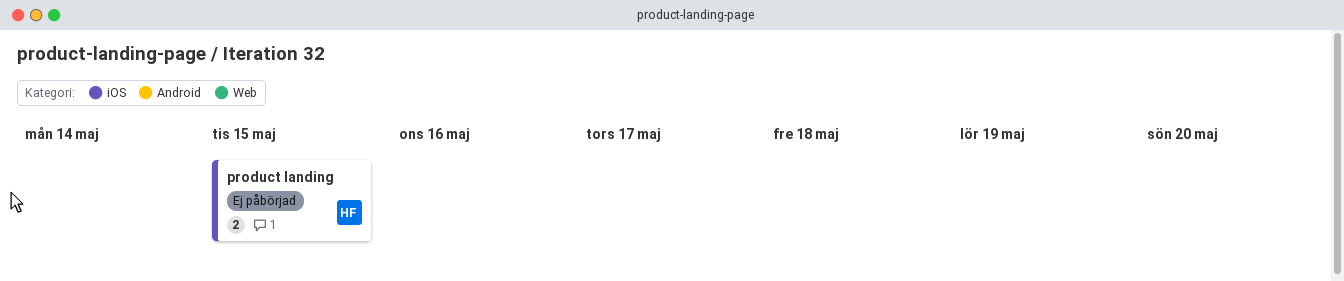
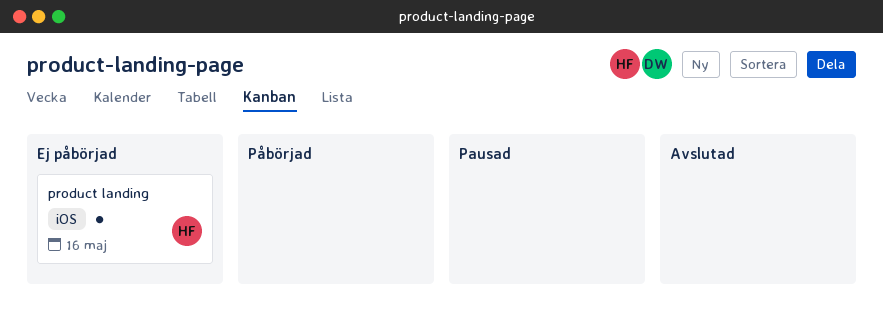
product landing, estimate: 2 -> 1
product landing, due: May 15 -> May 16

